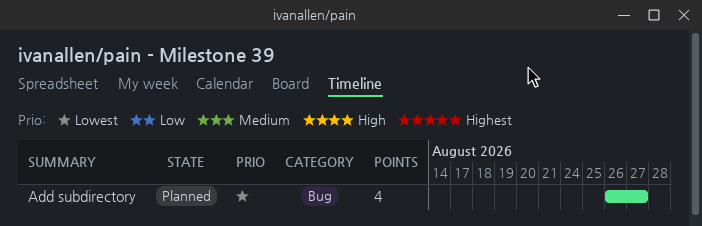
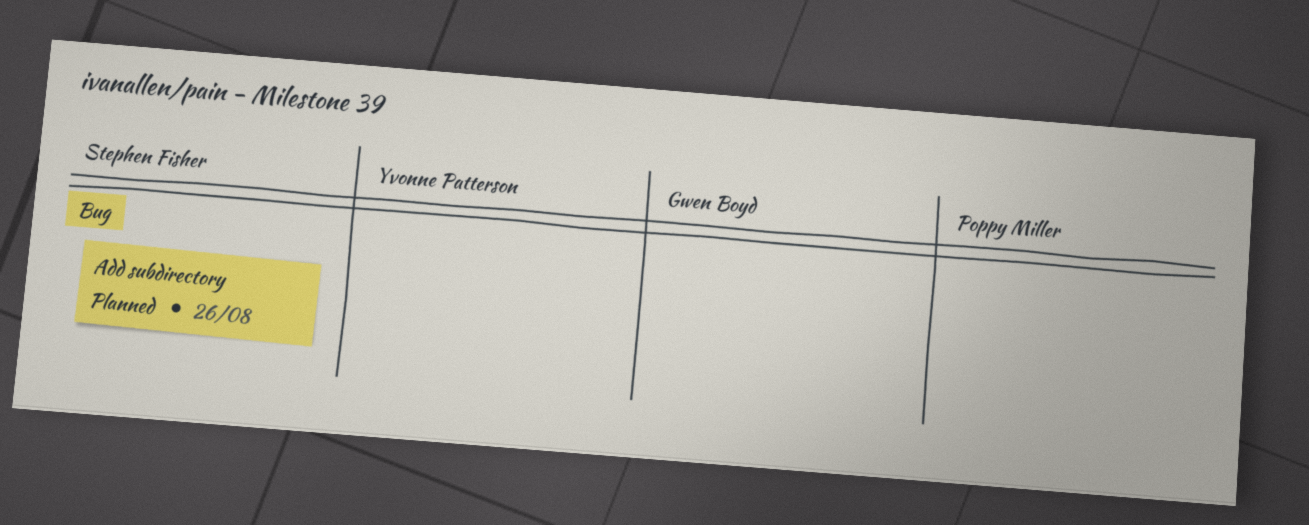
Add subdirectory, estimate: 4 -> 1
Add subdirectory, due: Aug 27 -> Aug 26

